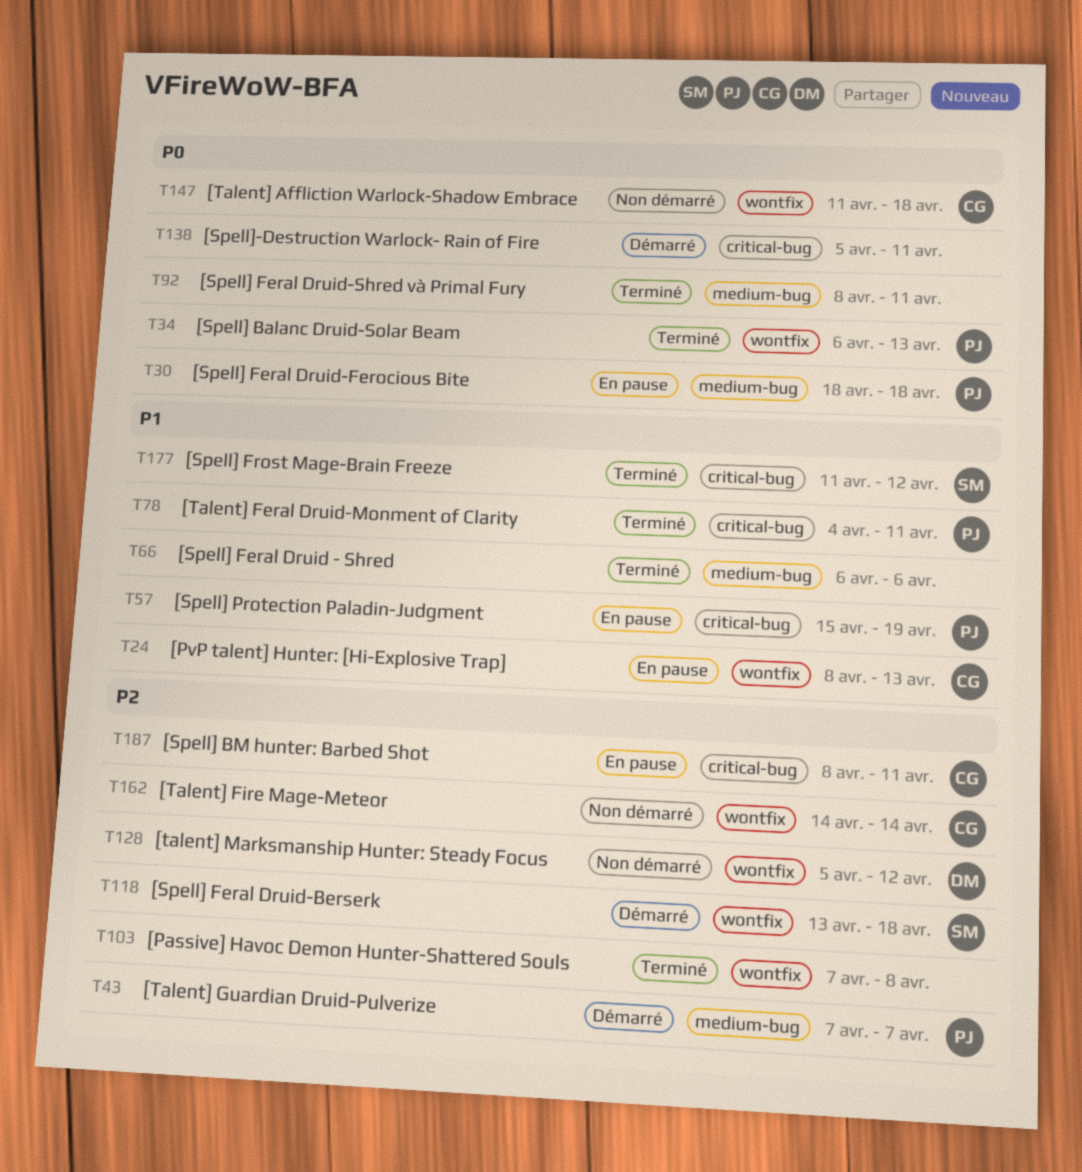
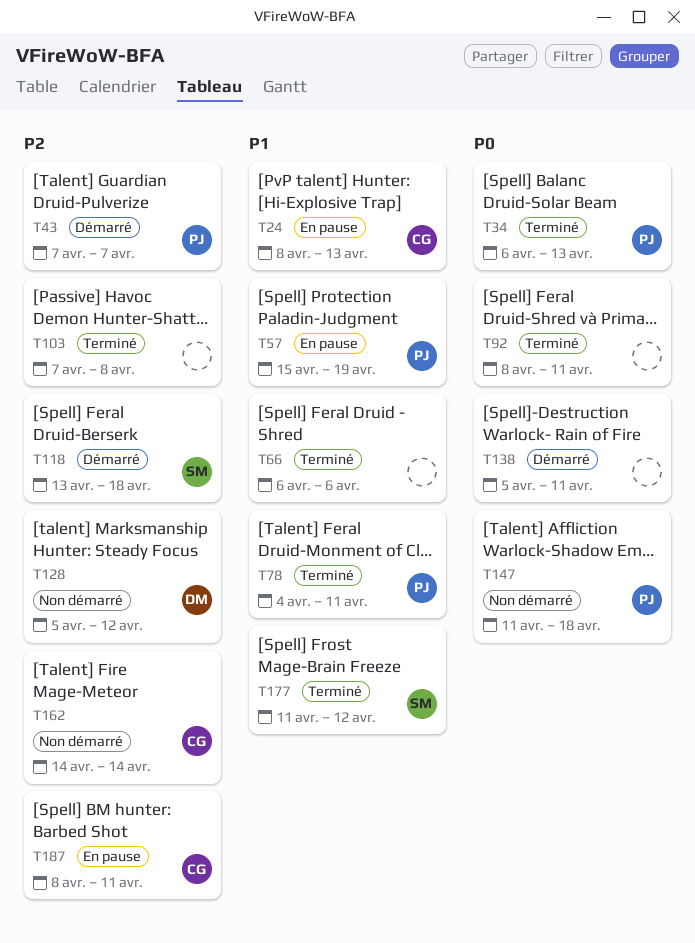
T30: present -> none
T147, owner: CG -> PJ

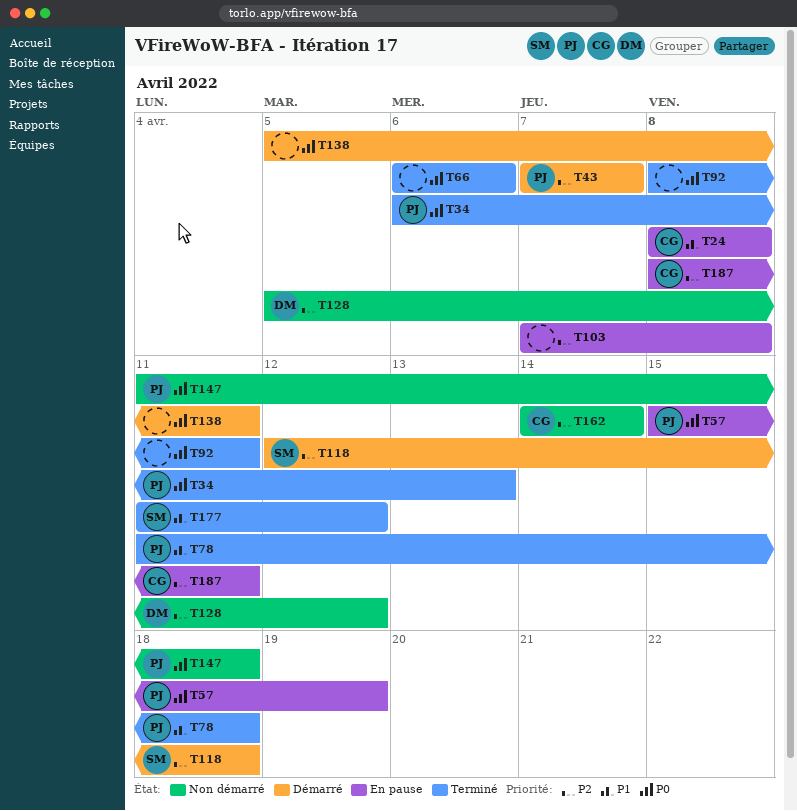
T24, due: Apr 13 -> Apr 8
T57, priority: P1 -> P0
T66, priority: P1 -> P0
T78, start: Apr 4 -> Apr 11
T78, due: Apr 11 -> Apr 18
T103, status: Terminé -> En pause
T118, start: Apr 13 -> Apr 12

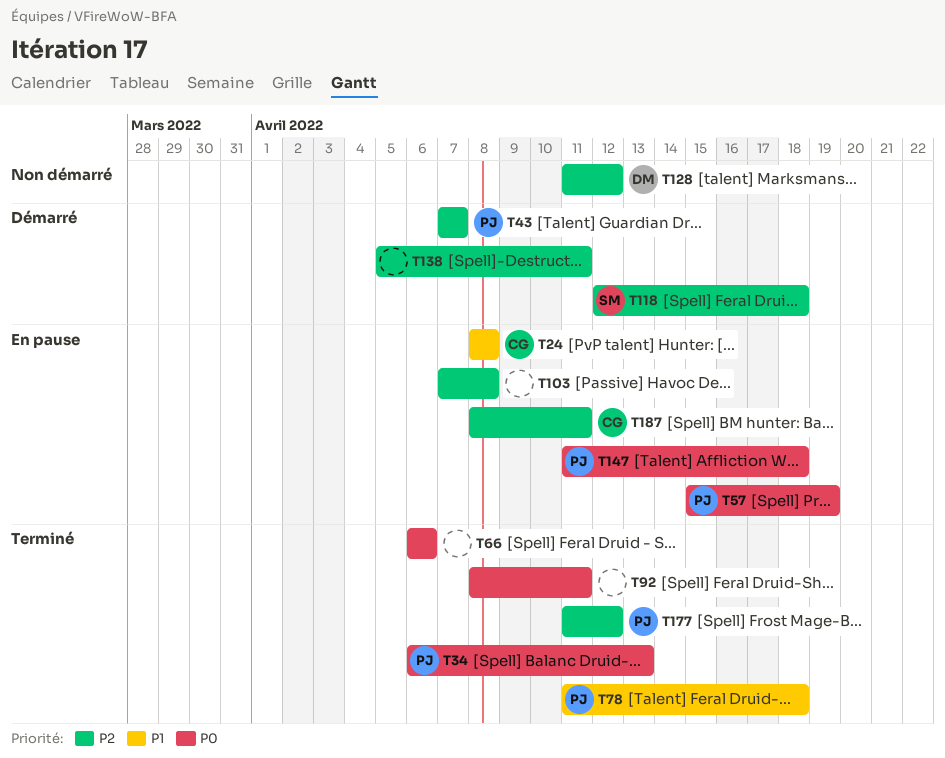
T128, start: Apr 5 -> Apr 11
T138, priority: P0 -> P2
T147, status: Non démarré -> En pause
T162: present -> none
T177, owner: SM -> PJ
T177, priority: P1 -> P2

